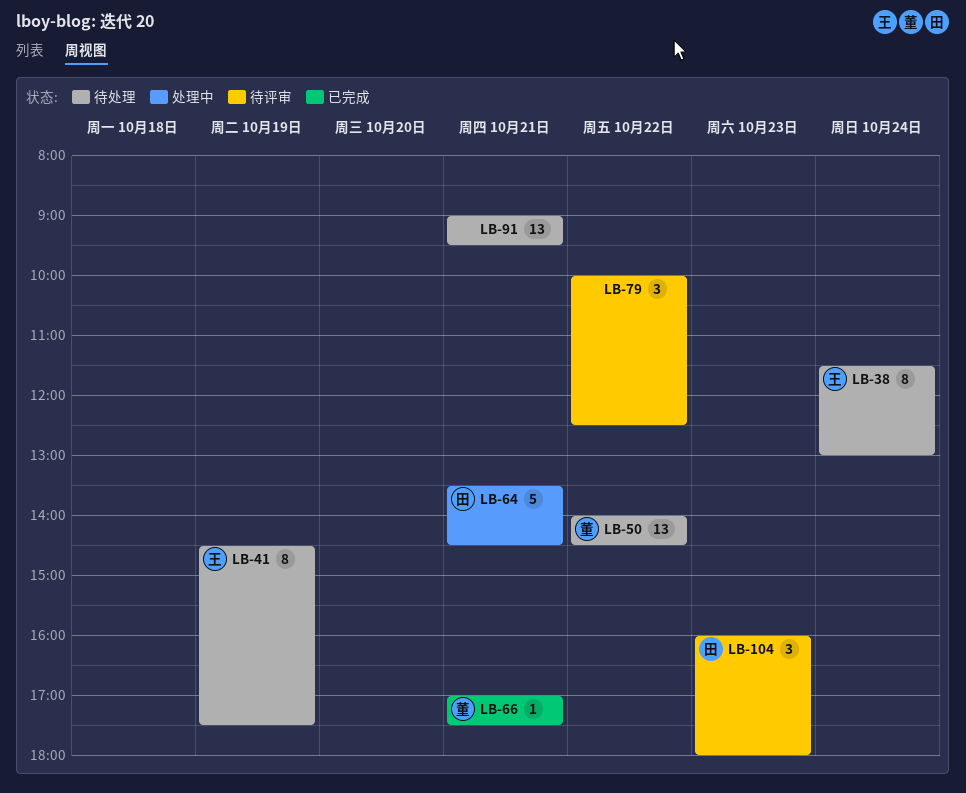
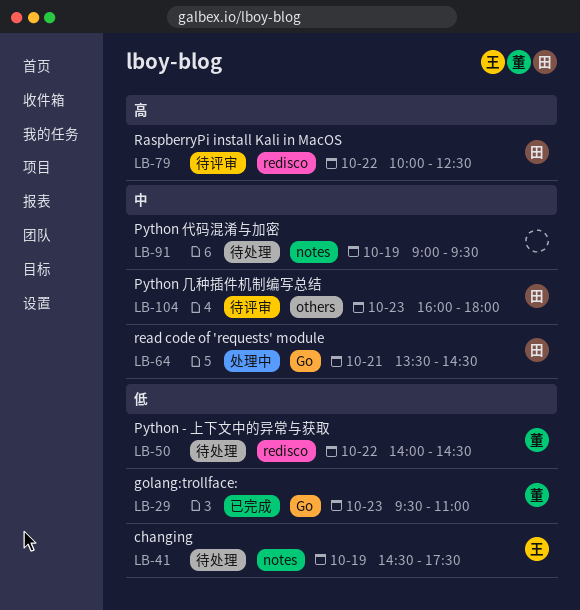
LB-29: none -> present
LB-38: present -> none
LB-66: present -> none
LB-79, owner: none -> 田
LB-91, day: Oct 21 -> Oct 19

